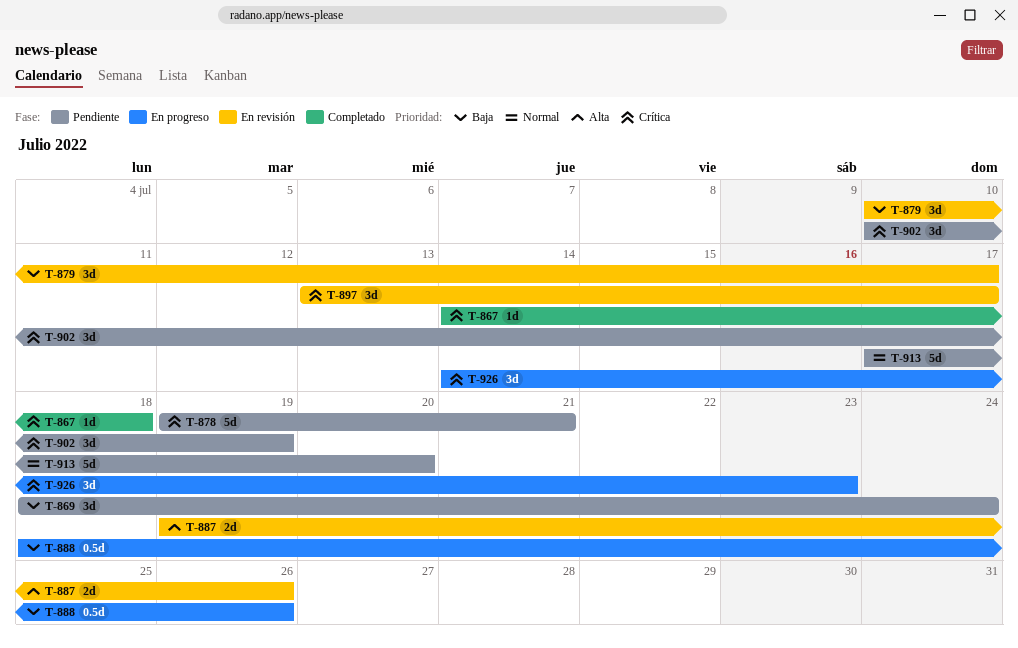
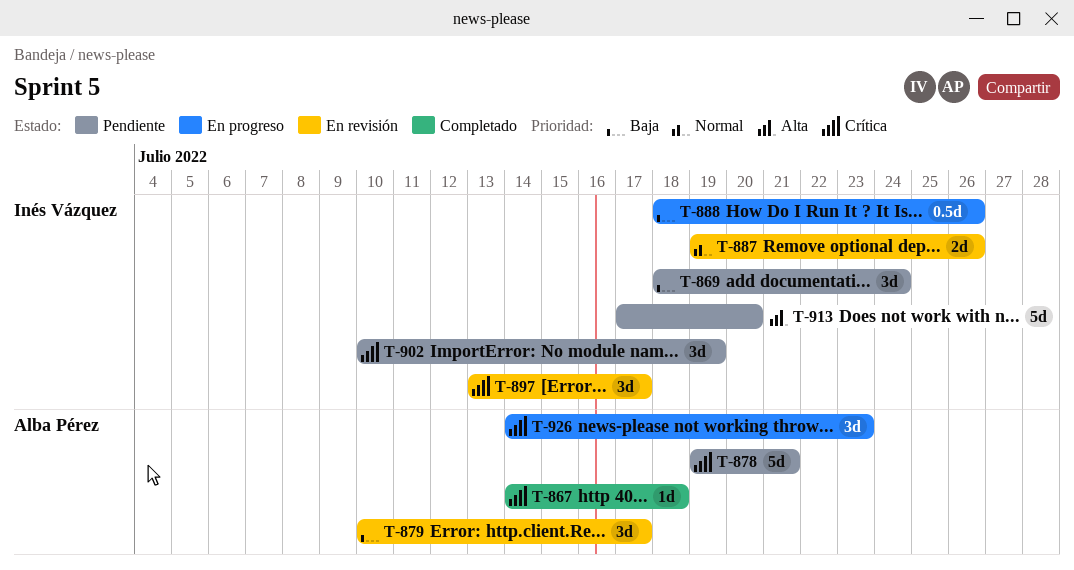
T-887, priority: Alta -> Normal
T-913, priority: Normal -> Alta

